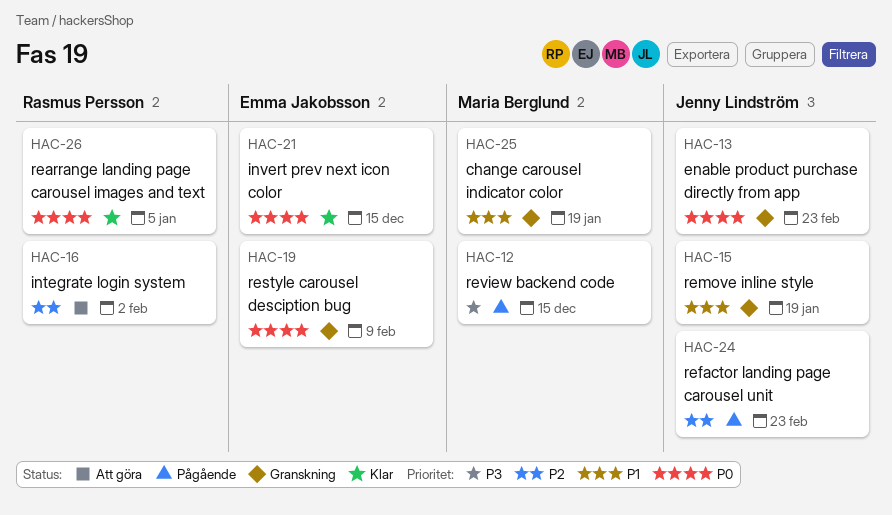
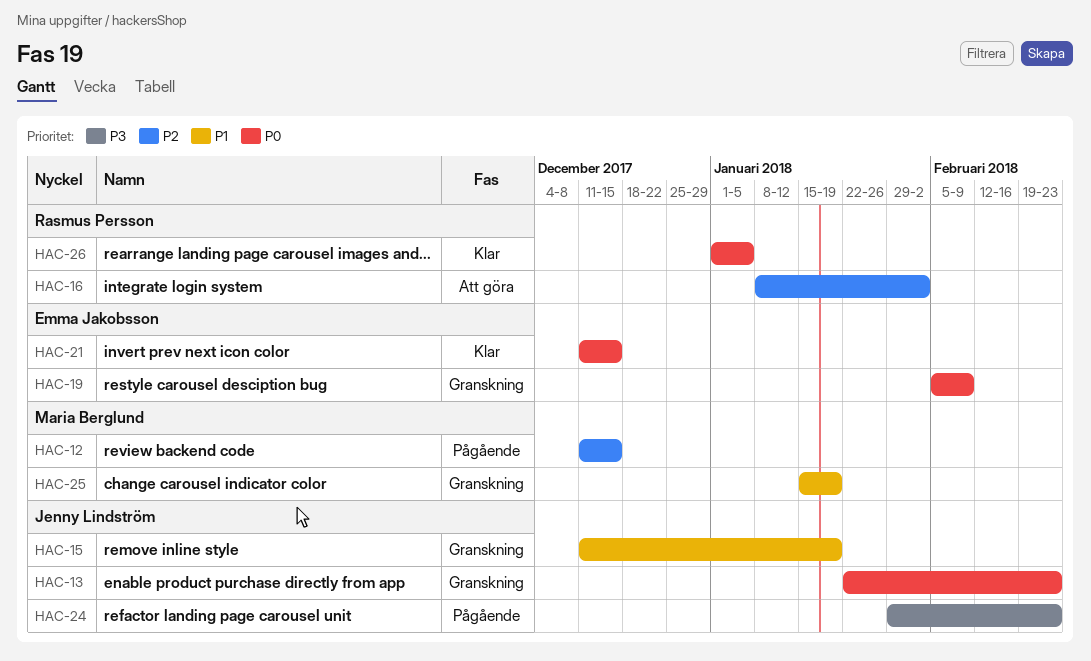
HAC-12, priority: P3 -> P2
HAC-24, priority: P2 -> P3

